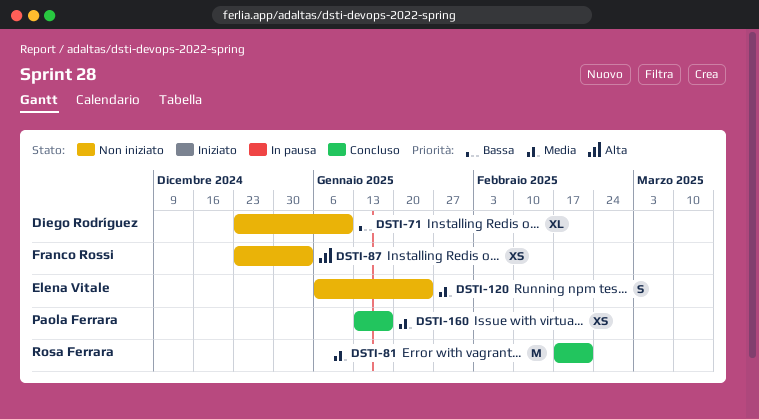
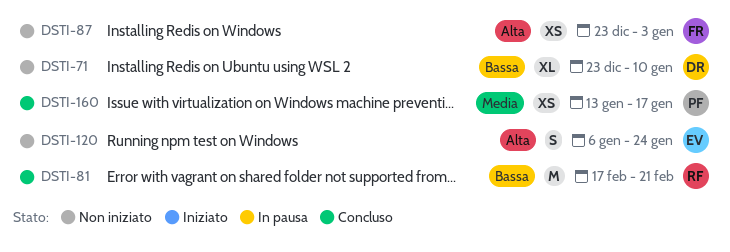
DSTI-81, priority: Media -> Bassa
DSTI-120, priority: Media -> Alta

